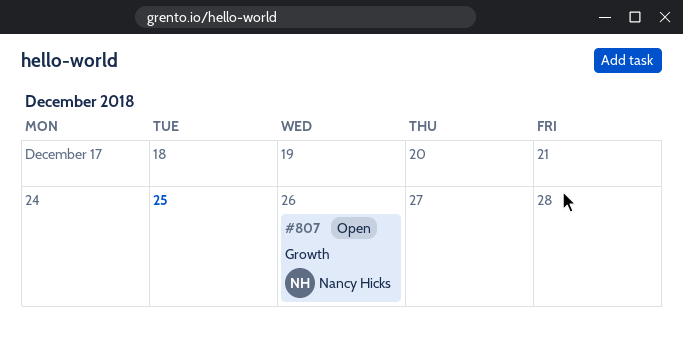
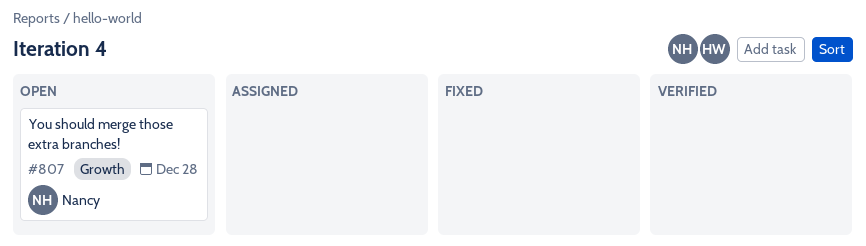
#807, due: Dec 26 -> Dec 28

